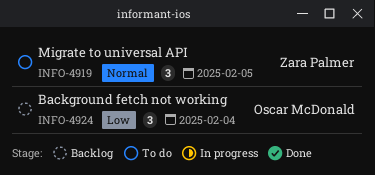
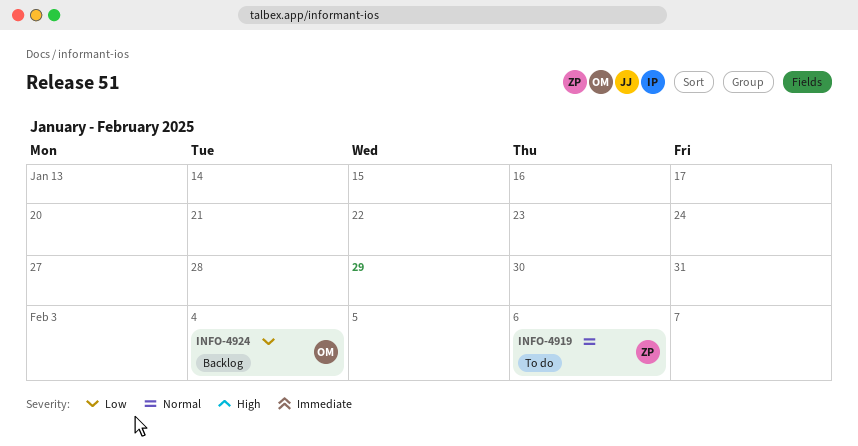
INFO-4919, due: Feb 5 -> Feb 6

